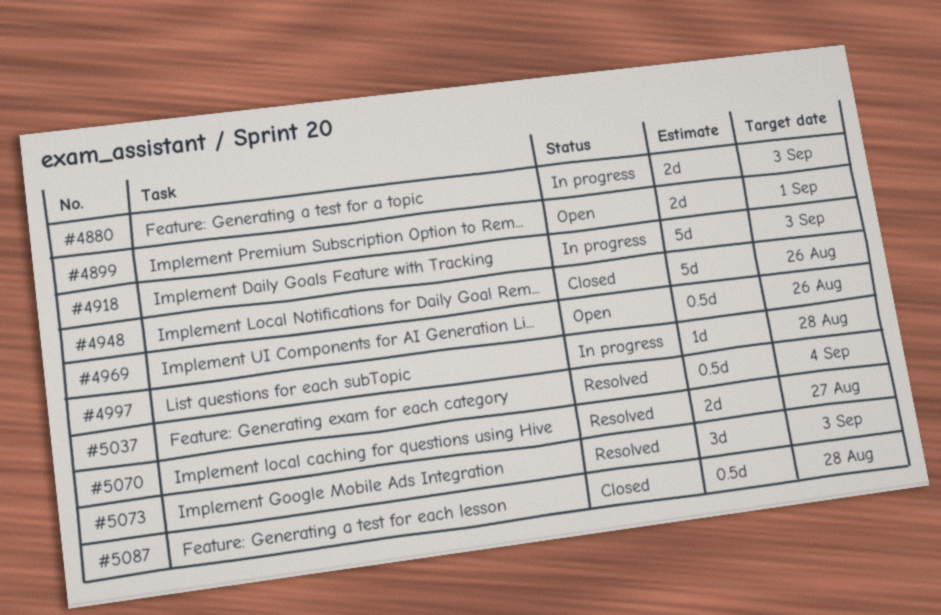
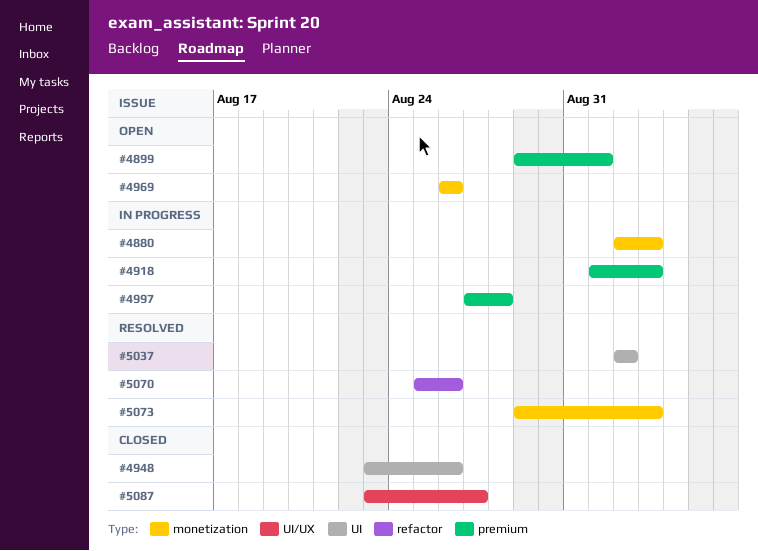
#5037, due: Sep 4 -> Sep 2
#5070, due: Aug 27 -> Aug 26
#5087, due: Aug 28 -> Aug 27

